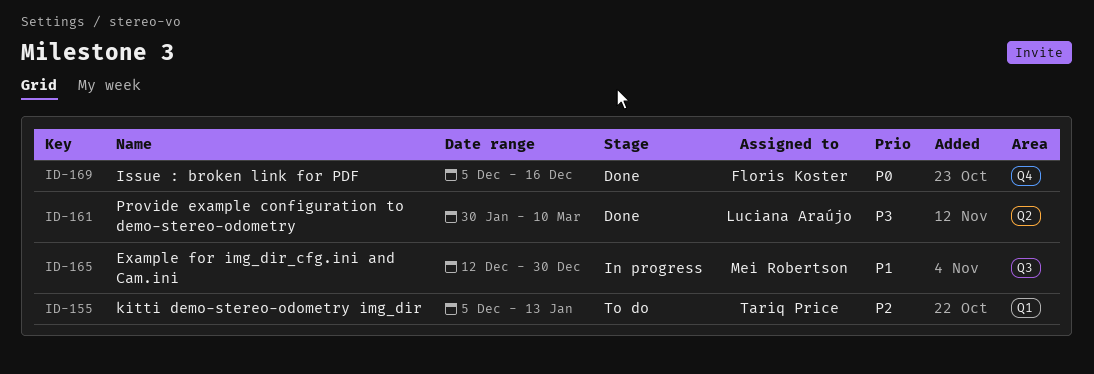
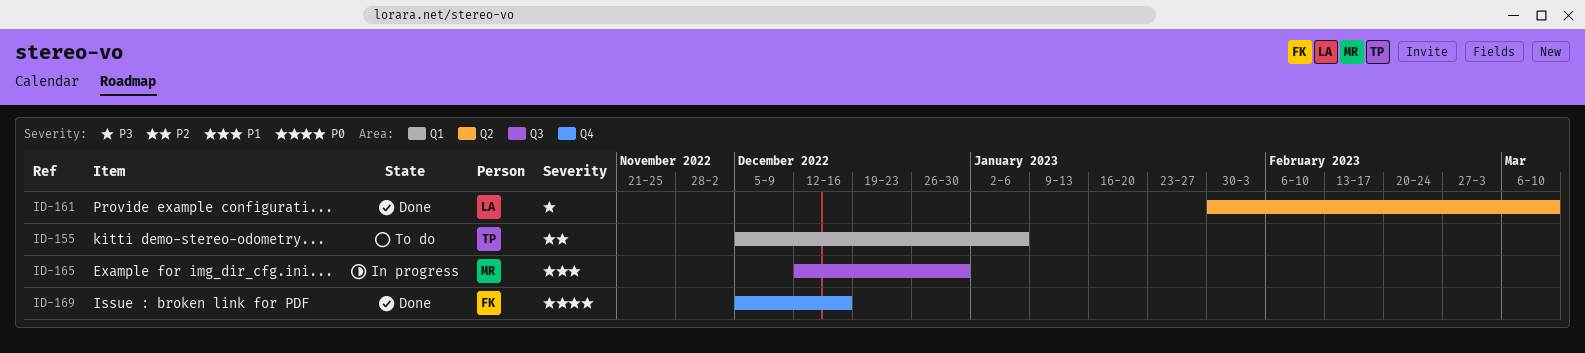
ID-155, due: Jan 13 -> Jan 6

